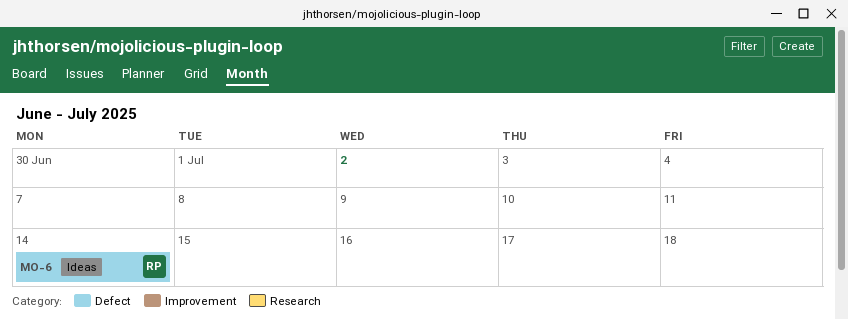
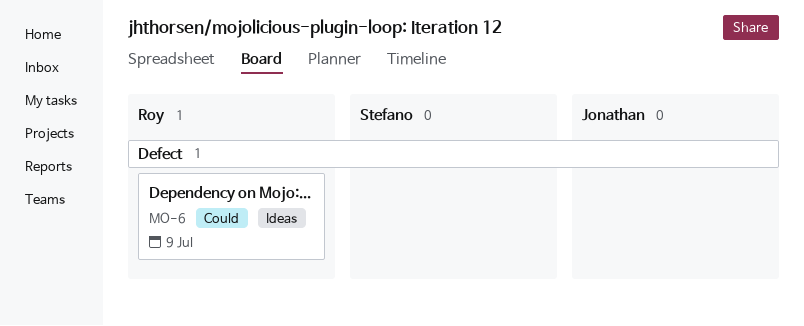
MO-6, due: Jul 14 -> Jul 9

